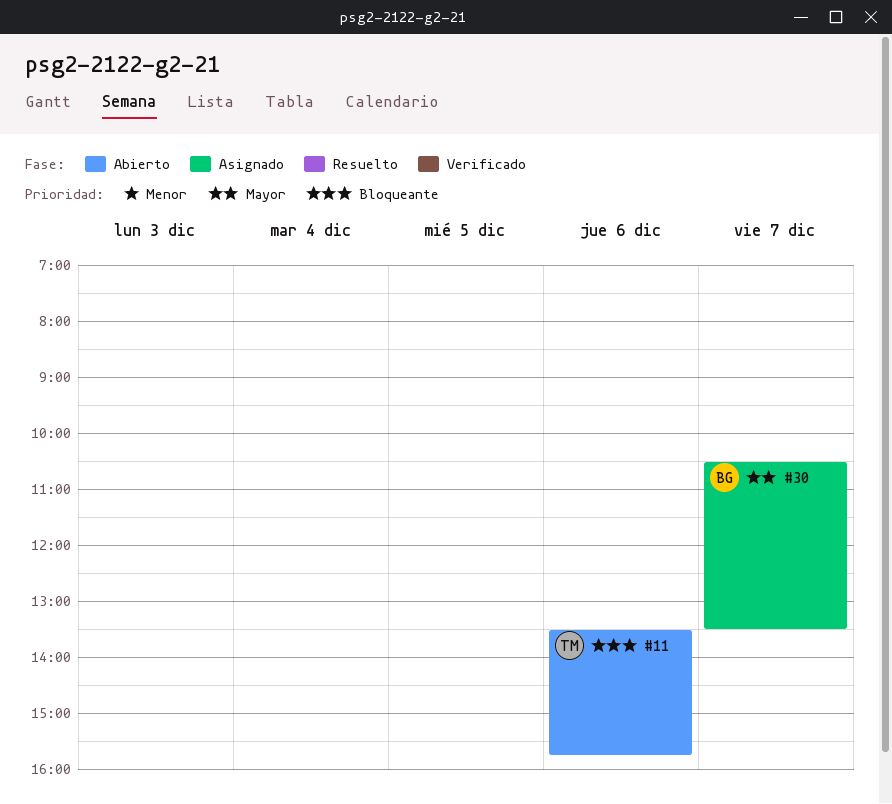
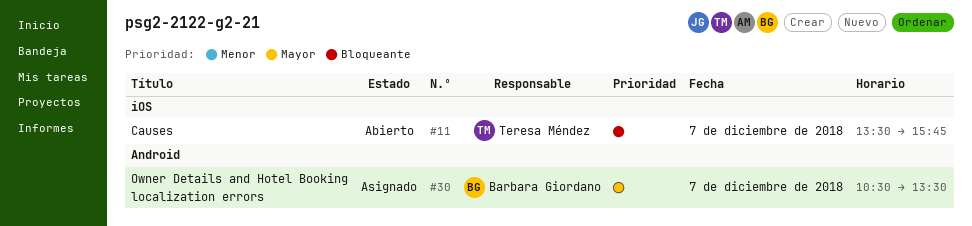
#11, day: Dec 6 -> Dec 7

